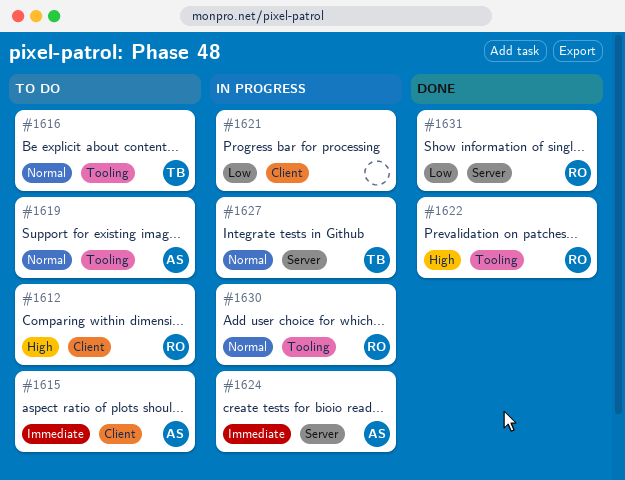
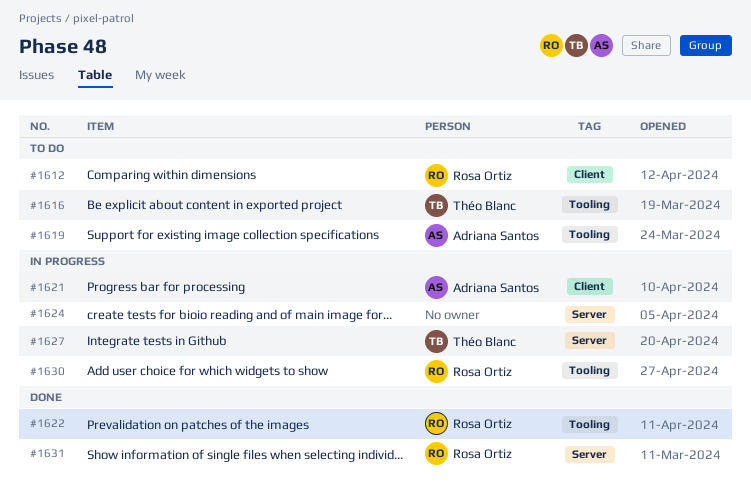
#1615: present -> none
#1621, owner: none -> Adriana Santos
#1624, owner: Adriana Santos -> none

